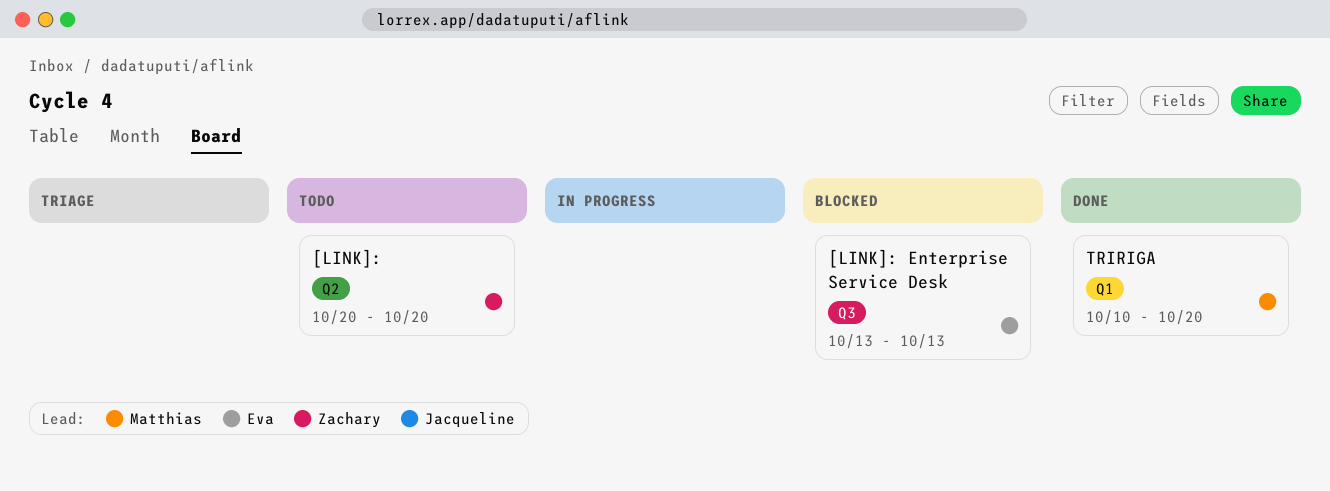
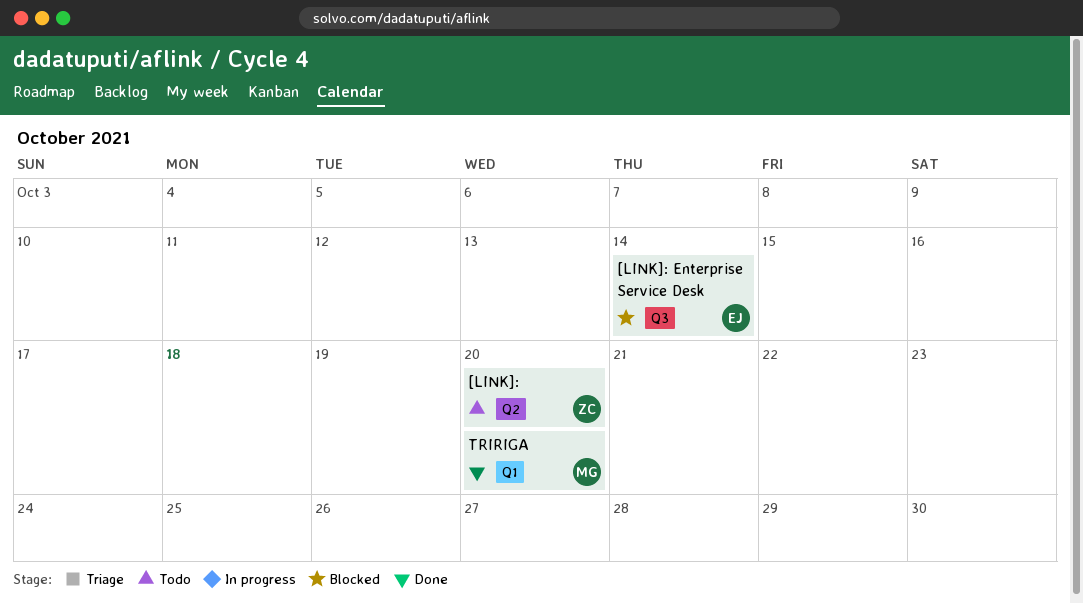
[LINK]: Enterprise Service Desk, due: Oct 13 -> Oct 14

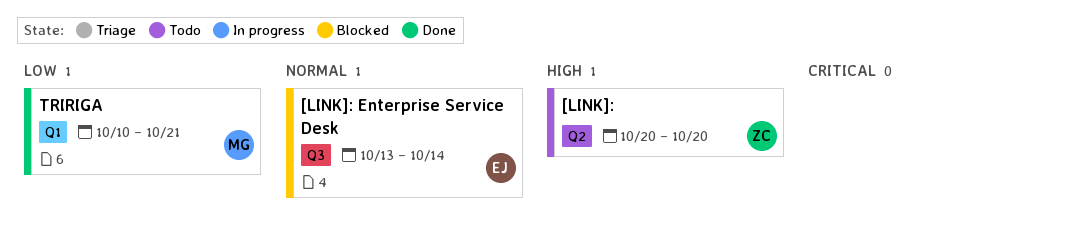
TRIRIGA, due: Oct 20 -> Oct 21

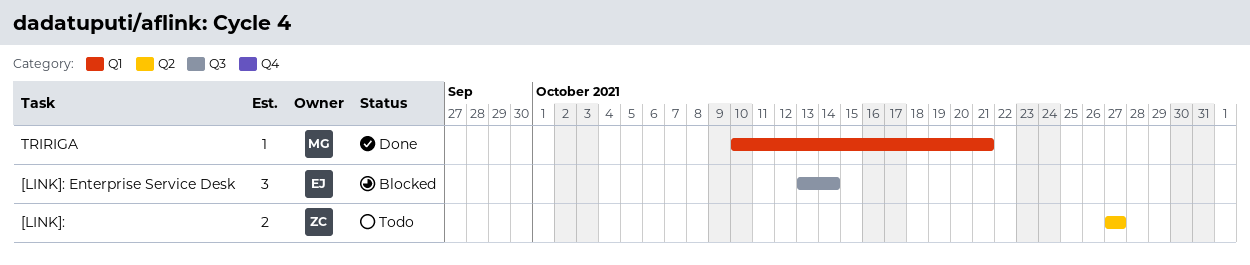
[LINK]:, start: Oct 20 -> Oct 27
[LINK]:, due: Oct 20 -> Oct 27

